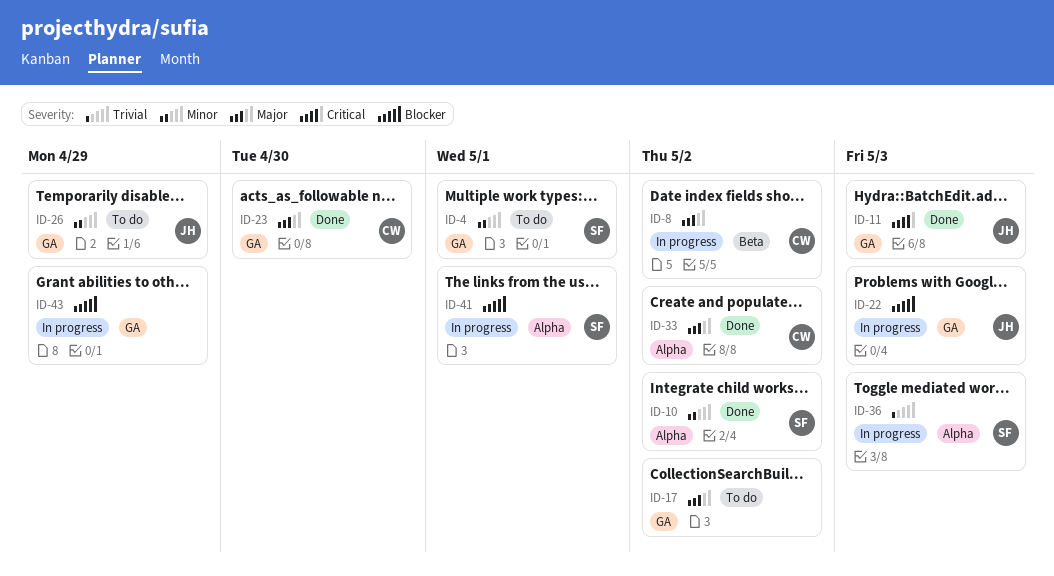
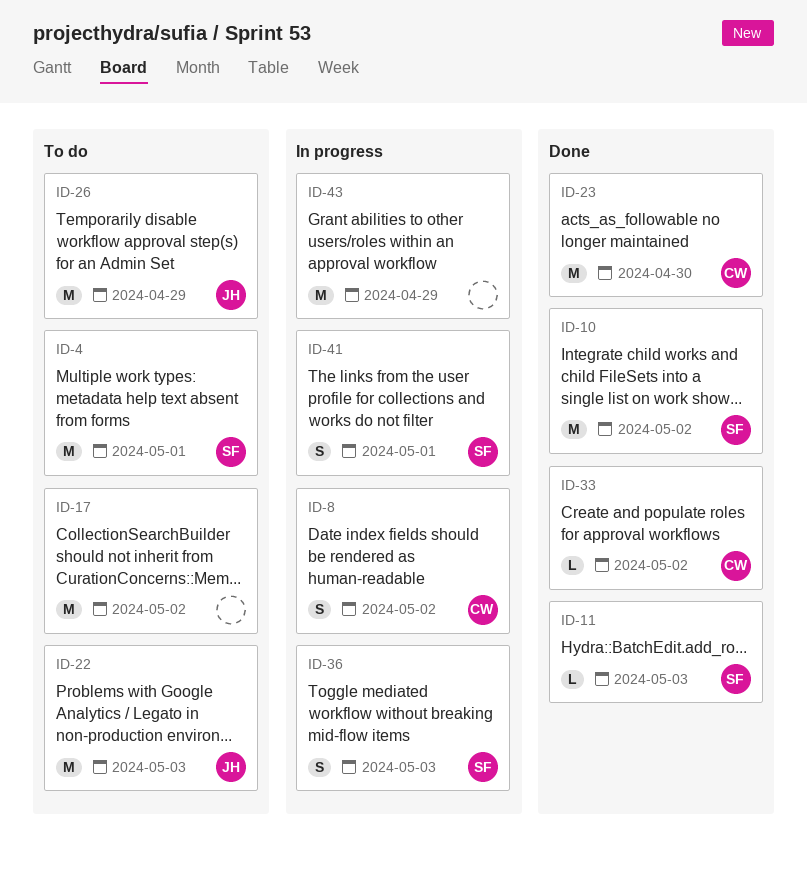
ID-11, owner: JH -> SF
ID-22, status: In progress -> To do

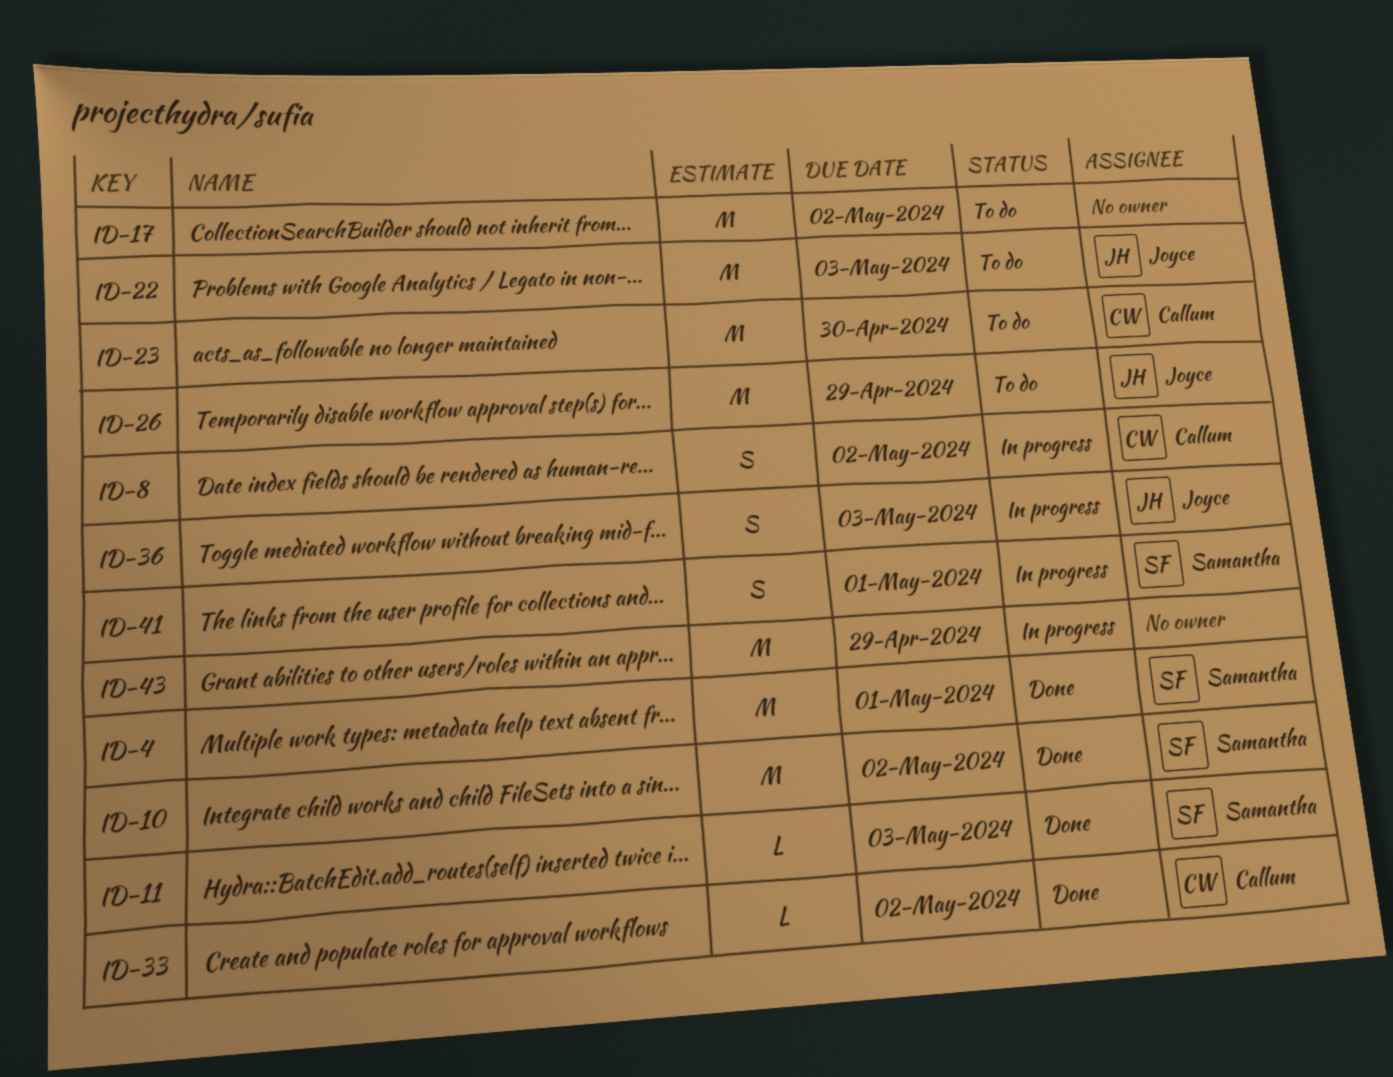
ID-4, status: To do -> Done
ID-23, status: Done -> To do
ID-36, owner: Samantha -> Joyce

